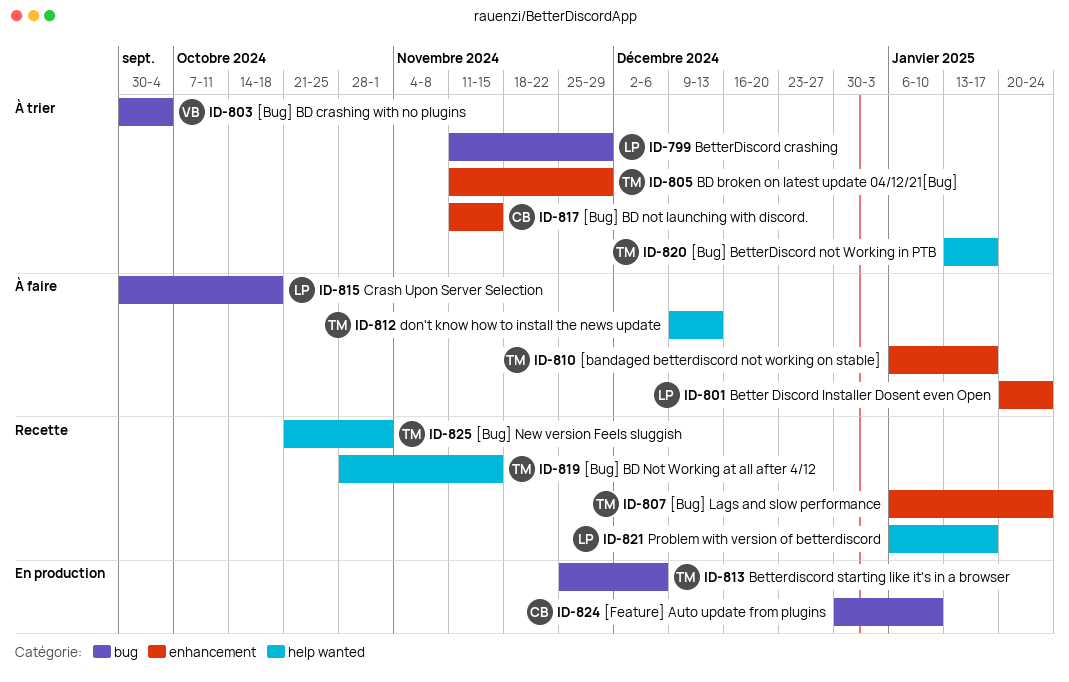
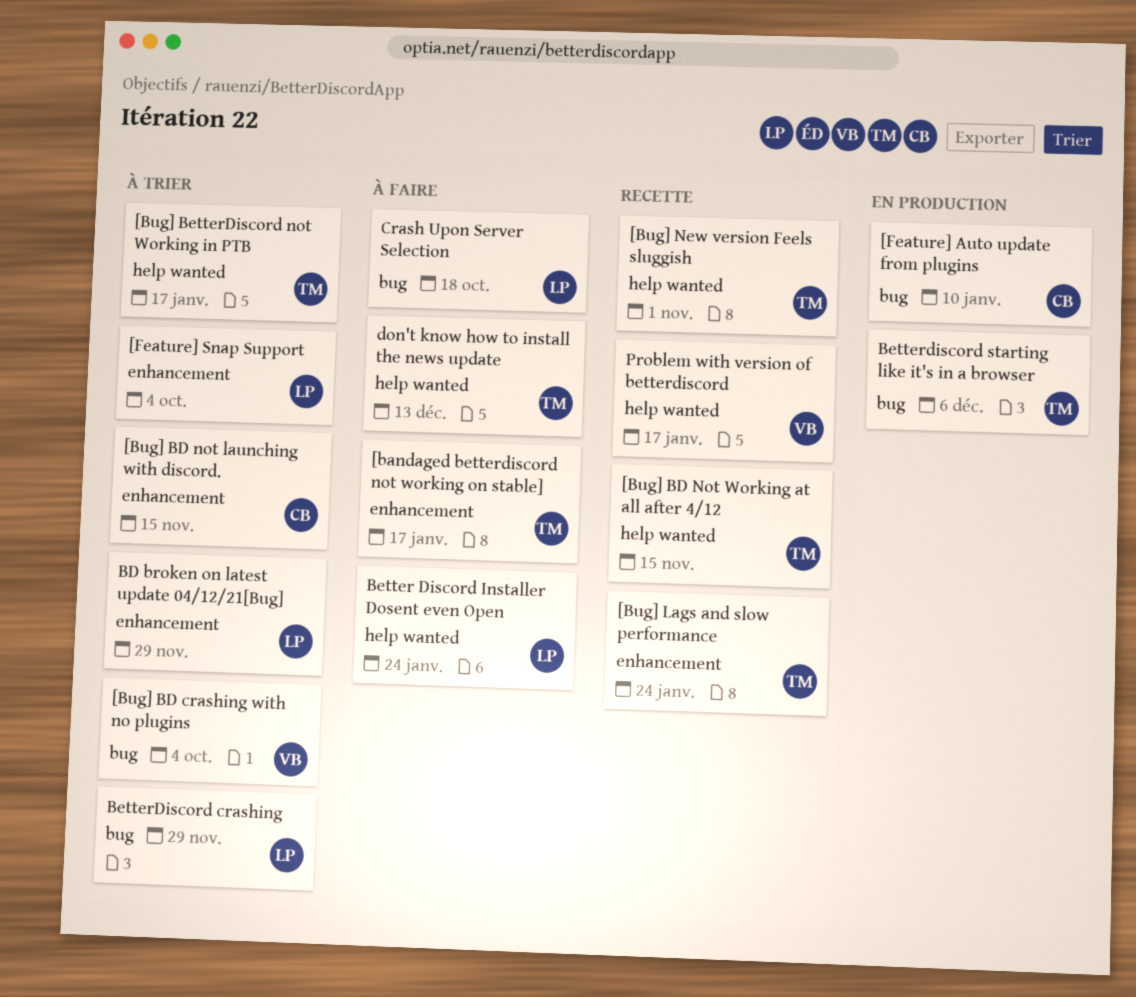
[Feature] Snap Support: none -> present
BD broken on latest update 04/12/21[Bug], owner: TM -> LP
Better Discord Installer Dosent even Open, label: enhancement -> help wanted
Problem with version of betterdiscord, owner: LP -> VB

